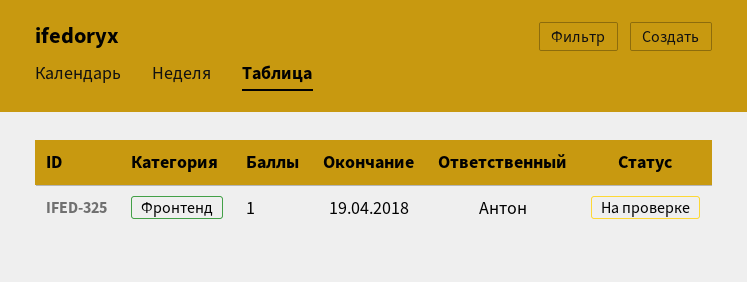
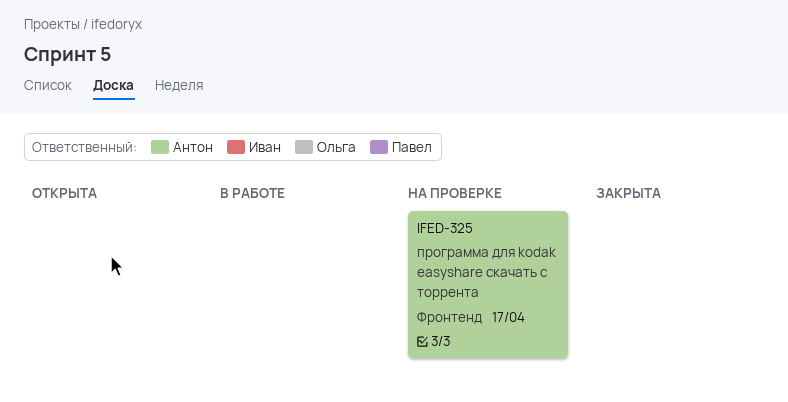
IFED-325, due: Apr 19 -> Apr 17

